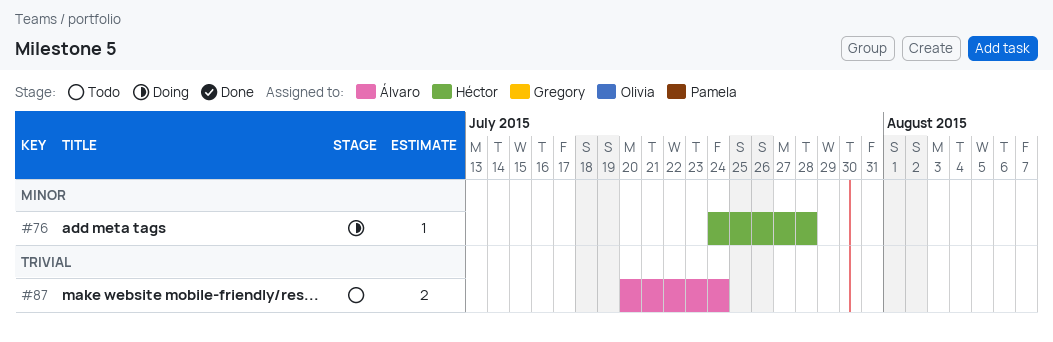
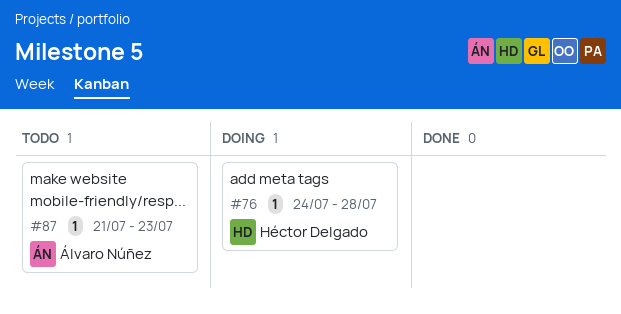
#87, estimate: 2 -> 1
#87, start: Jul 20 -> Jul 21
#87, due: Jul 24 -> Jul 23

